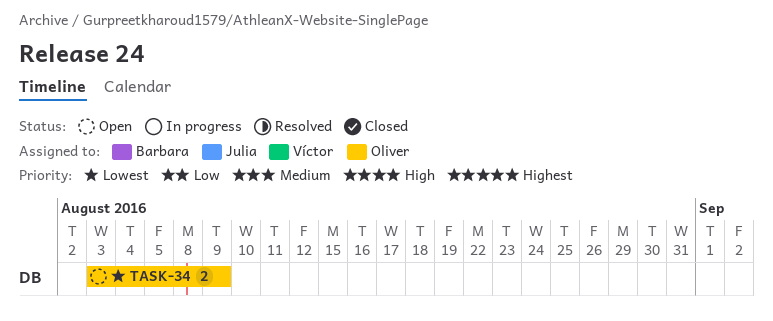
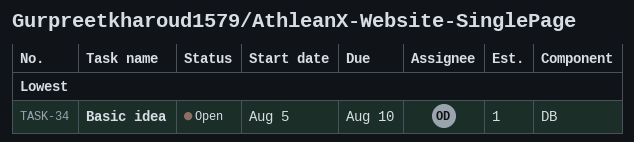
TASK-34, estimate: 2 -> 1
TASK-34, start: Aug 3 -> Aug 5
TASK-34, due: Aug 9 -> Aug 10

